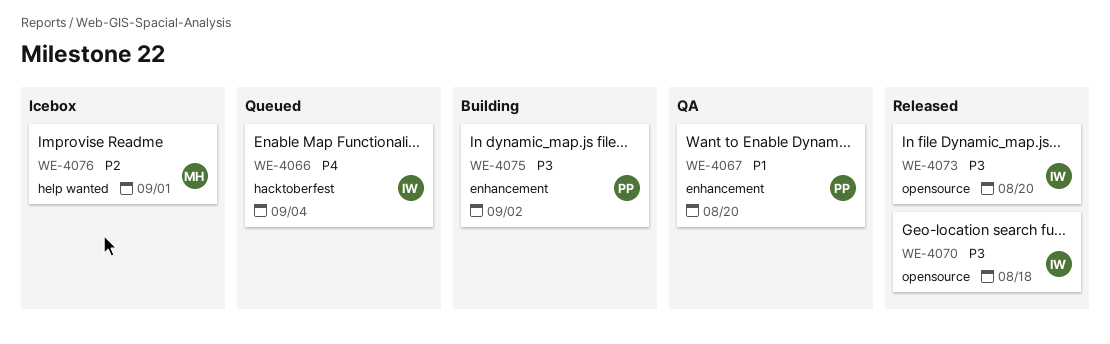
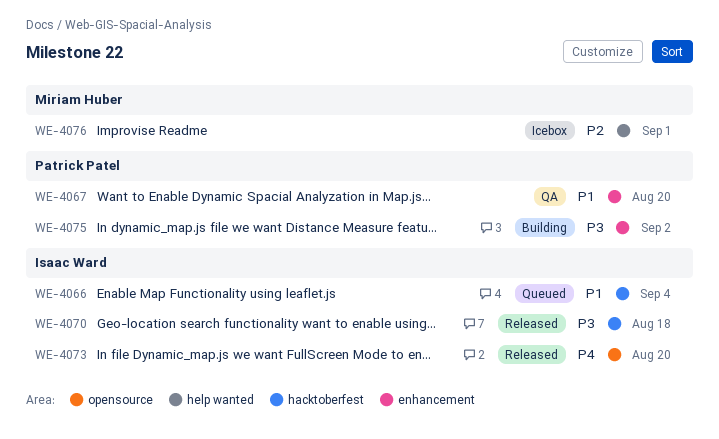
WE-4066, priority: P4 -> P1
WE-4070, label: opensource -> hacktoberfest
WE-4073, priority: P3 -> P4

